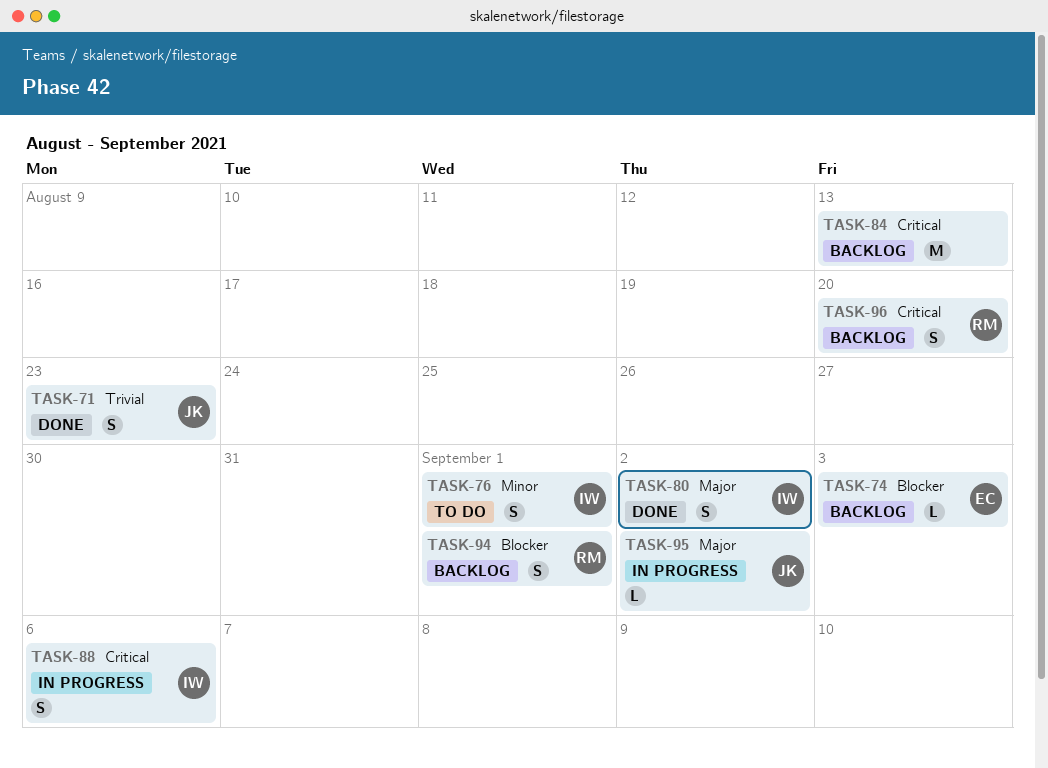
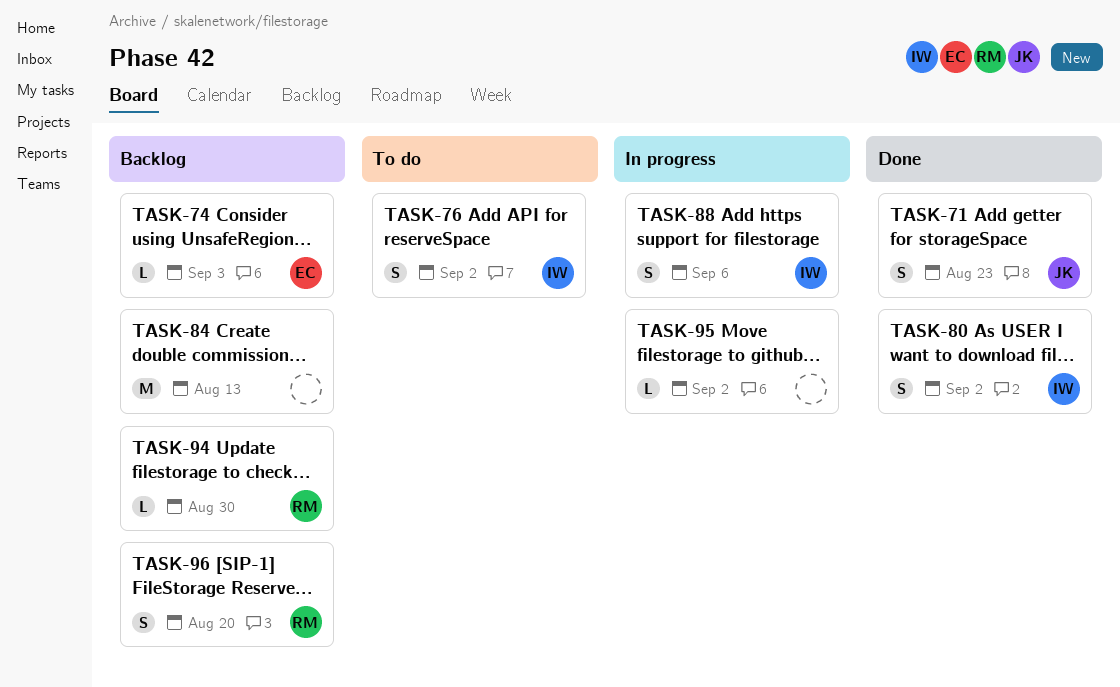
TASK-76, due: Sep 1 -> Sep 2
TASK-94, estimate: S -> L
TASK-94, due: Sep 1 -> Aug 30
TASK-95, owner: JK -> none

